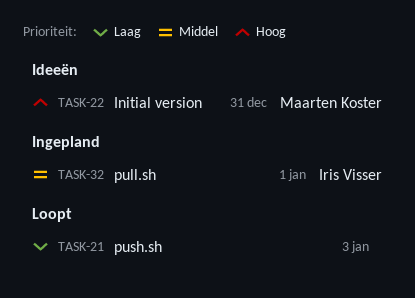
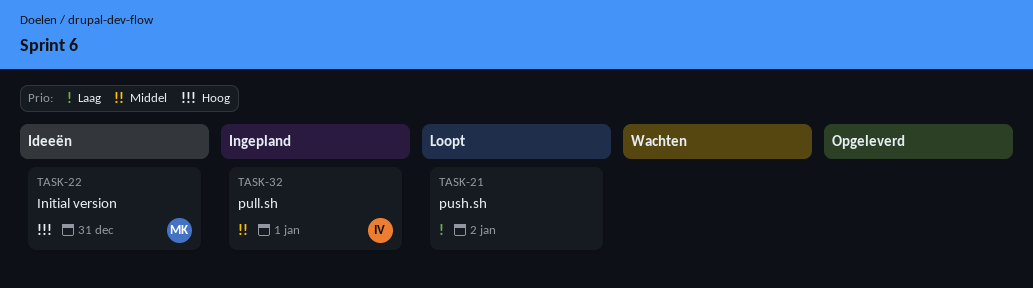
TASK-21, due: Jan 3 -> Jan 2

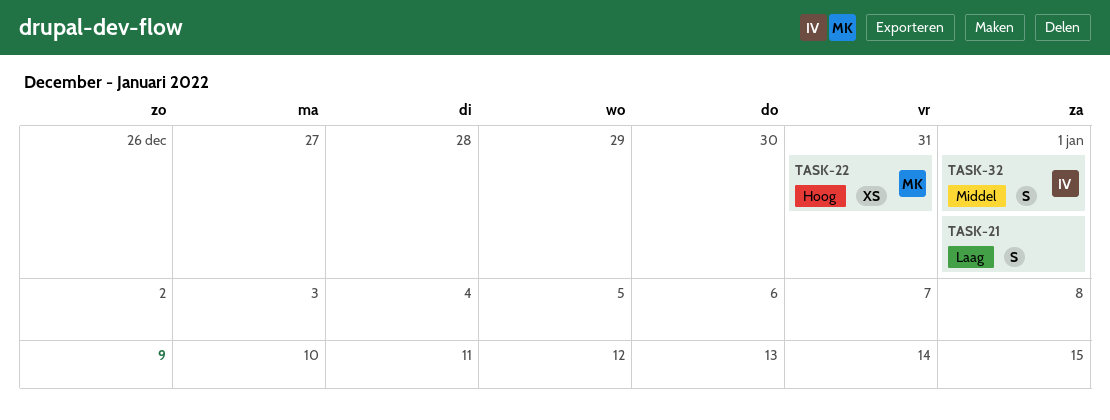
TASK-21, due: Jan 2 -> Jan 1

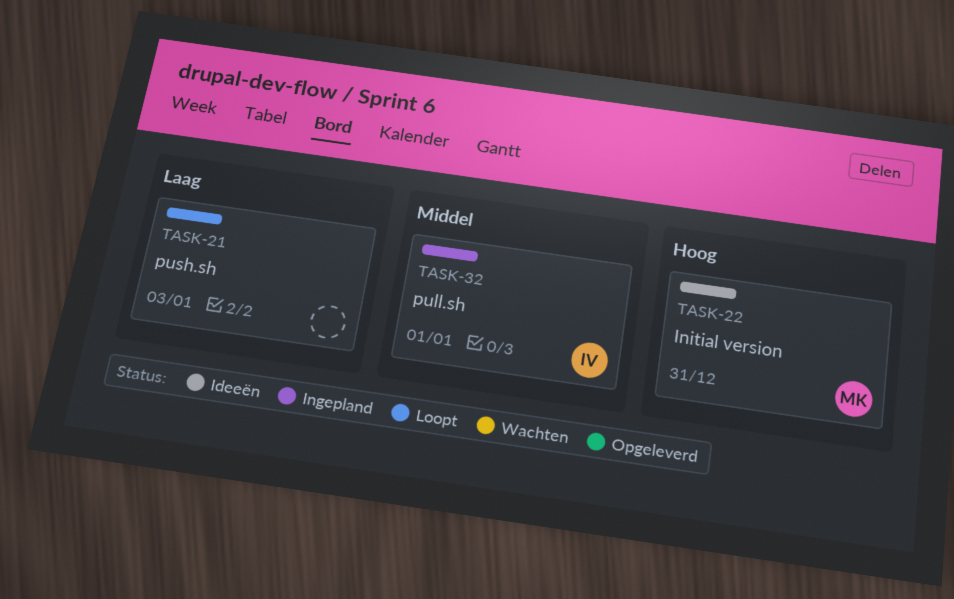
TASK-21, due: Jan 1 -> Jan 3

